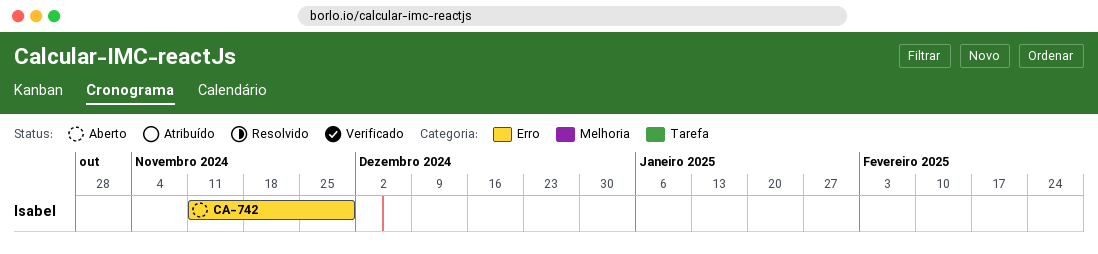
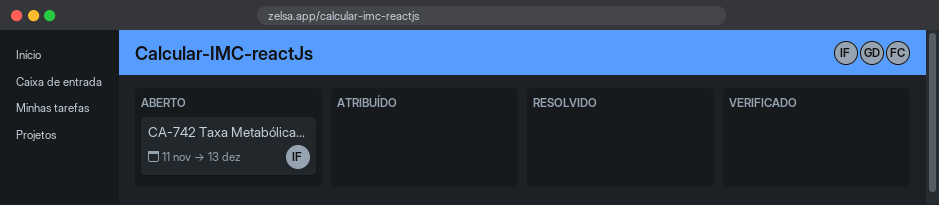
CA-742, due: Nov 29 -> Dec 13

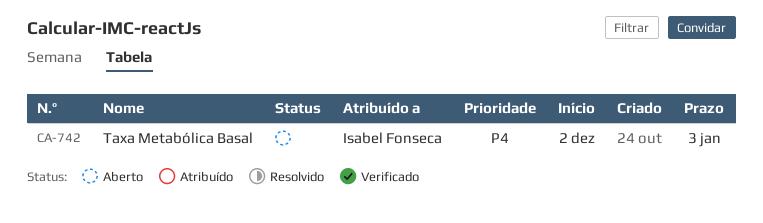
CA-742, start: Nov 11 -> Dec 2
CA-742, due: Dec 13 -> Jan 3

